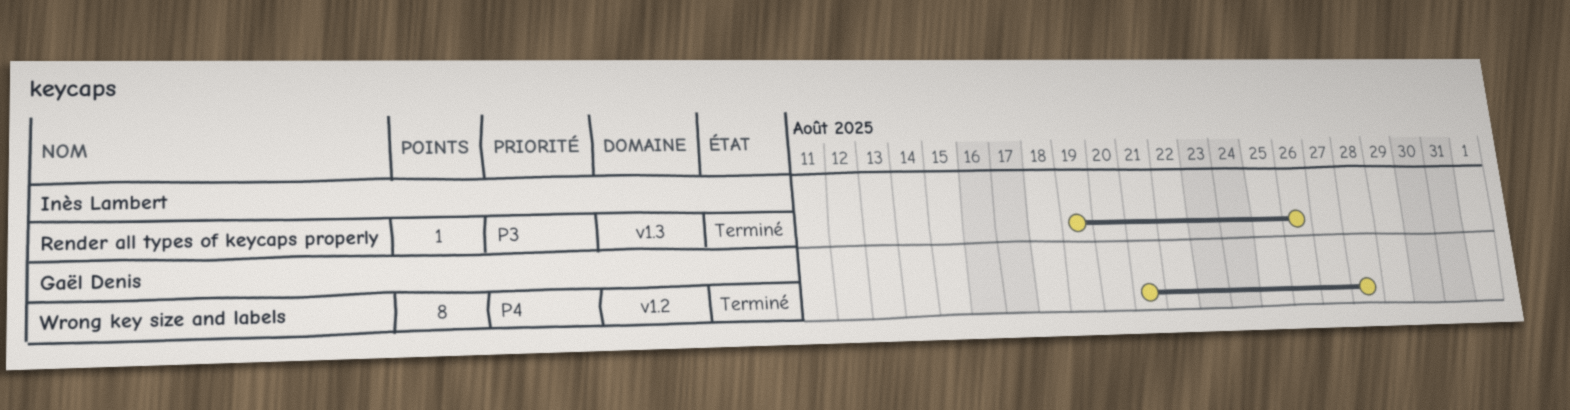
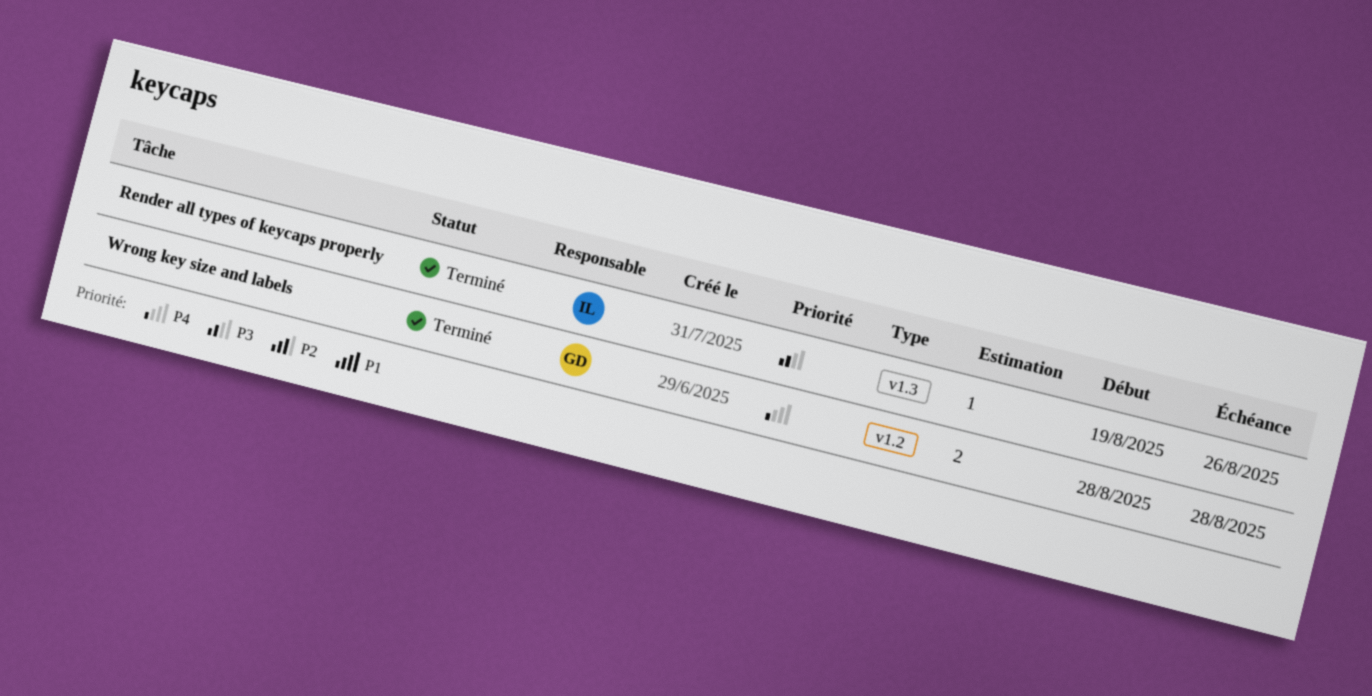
Wrong key size and labels, estimate: 8 -> 2
Wrong key size and labels, start: Aug 21 -> Aug 28

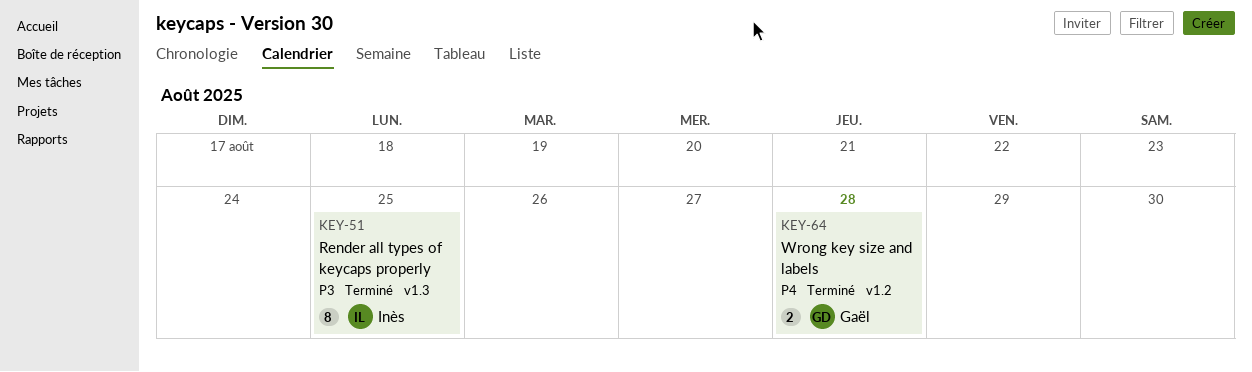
Render all types of keycaps properly, estimate: 1 -> 8
Render all types of keycaps properly, due: Aug 26 -> Aug 25

